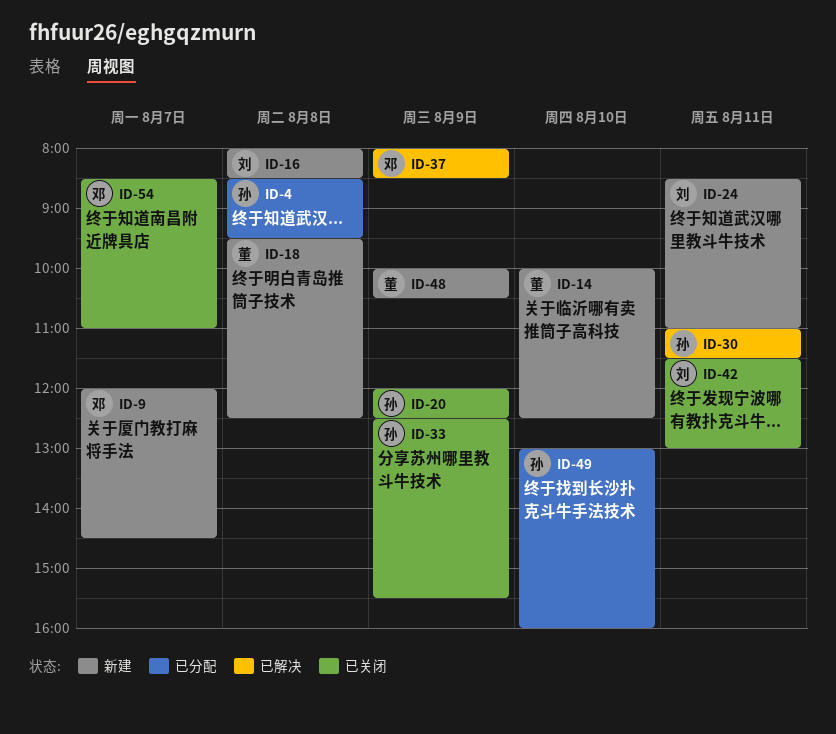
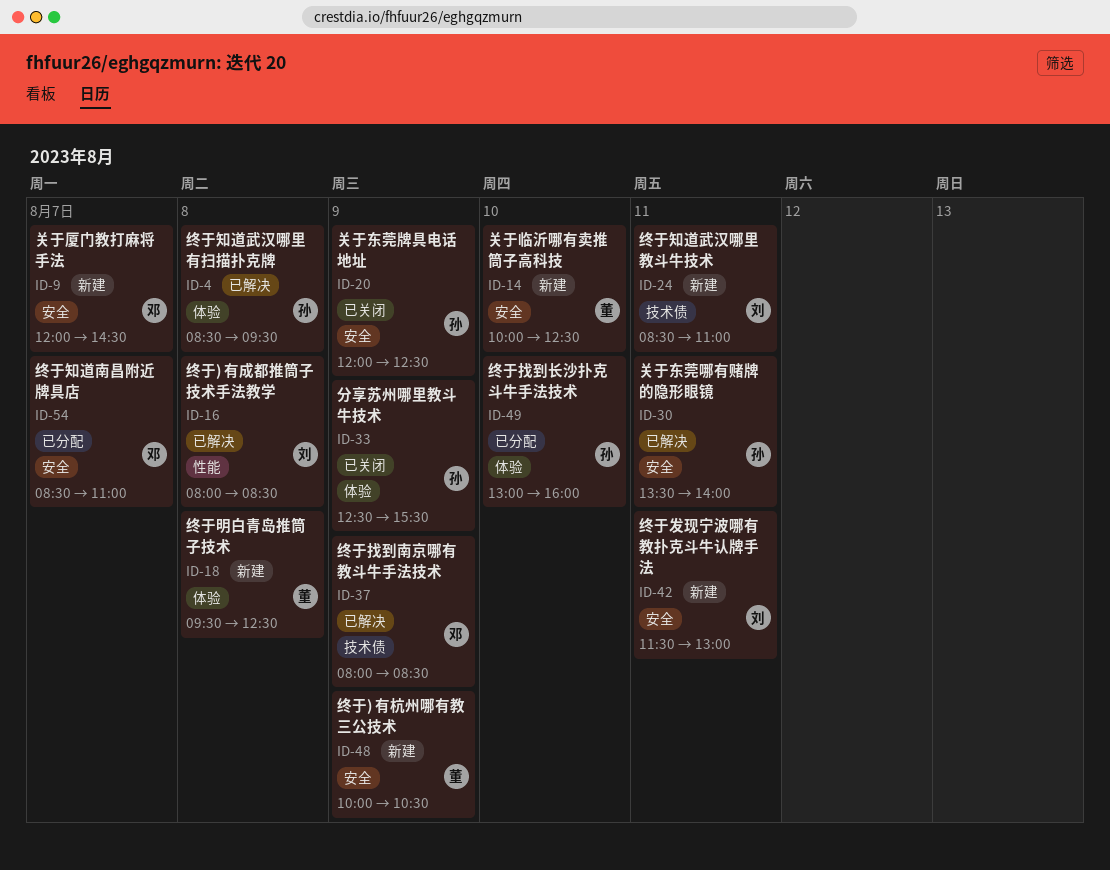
ID-4, status: 已分配 -> 已解决
ID-16, status: 新建 -> 已解决
ID-30, begins: 11:00 -> 13:30
ID-30, ends: 11:30 -> 14:00
ID-42, status: 已关闭 -> 新建
ID-54, status: 已关闭 -> 已分配

